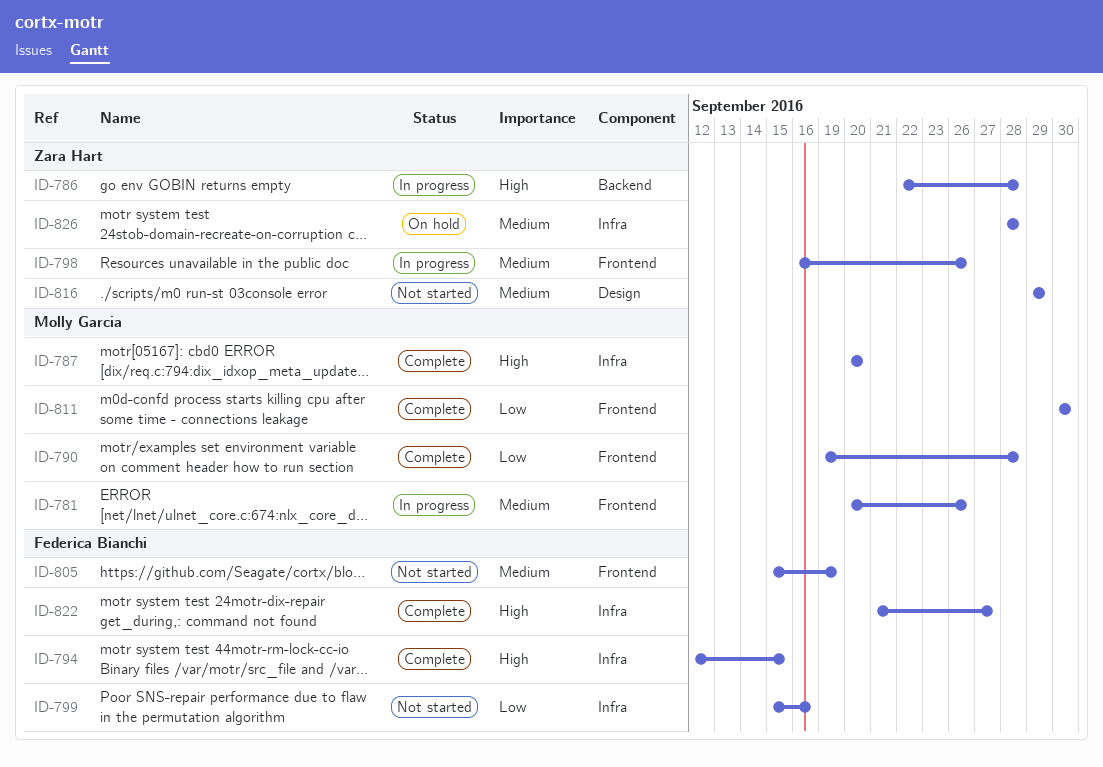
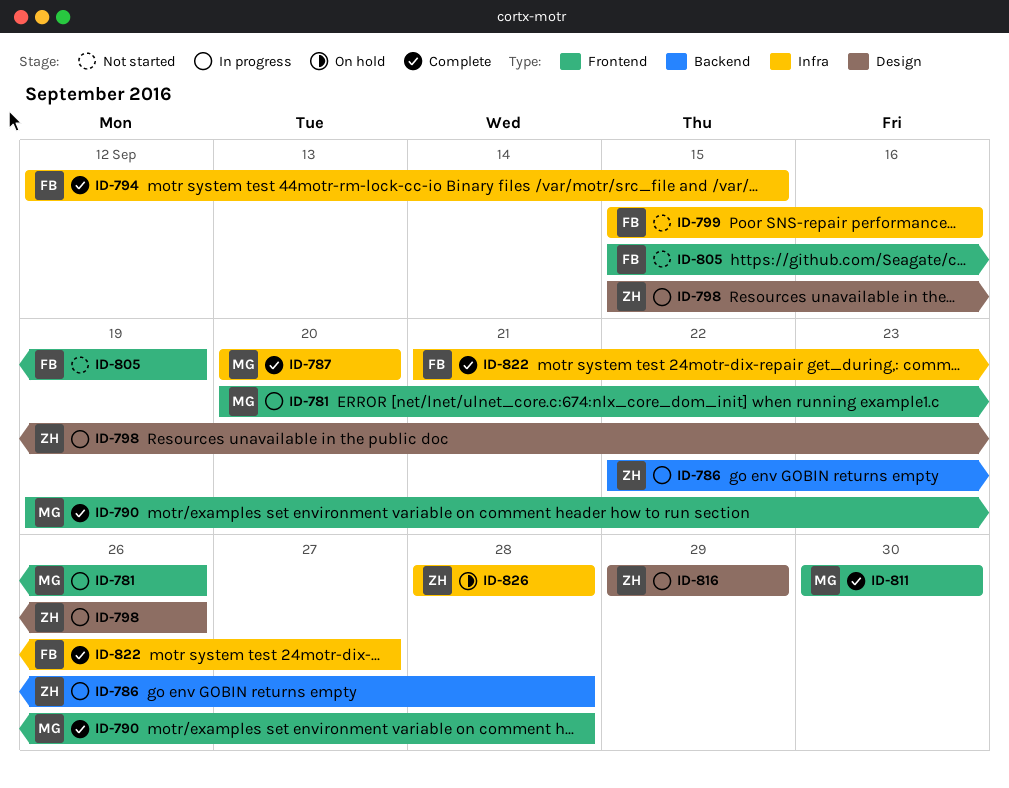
ID-798, label: Frontend -> Design
ID-798, start: Sep 16 -> Sep 15
ID-816, status: Not started -> In progress

